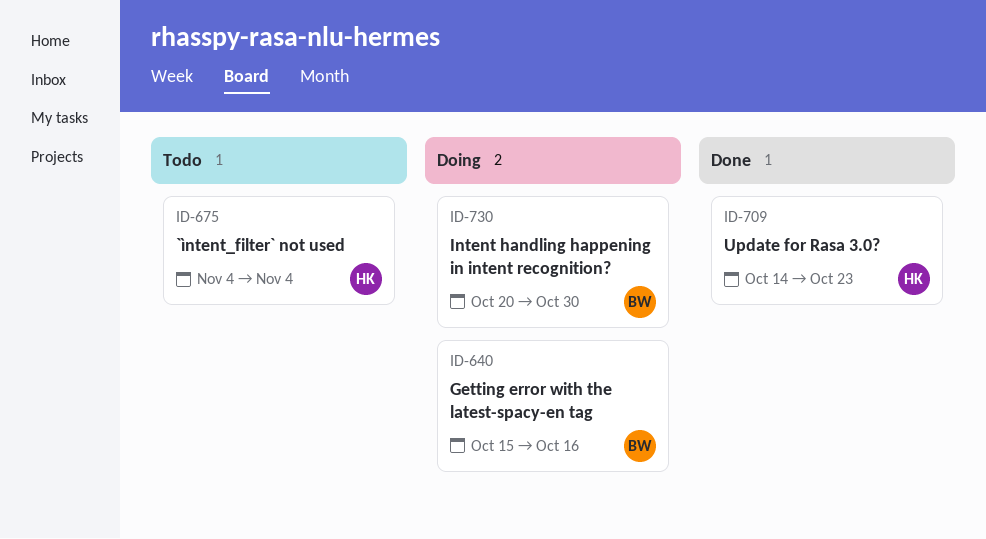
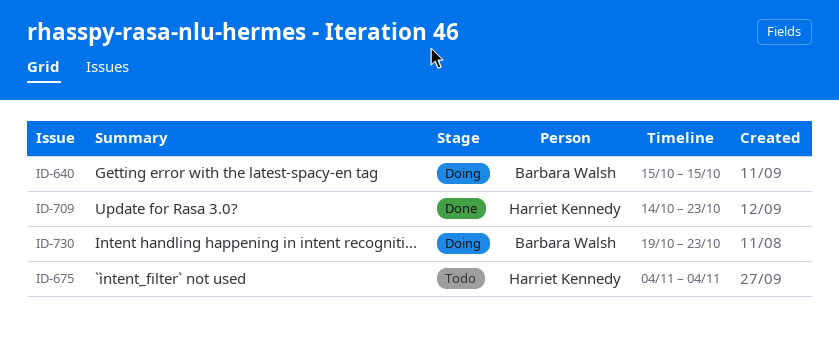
ID-640, due: Oct 16 -> Oct 15
ID-730, start: Oct 20 -> Oct 19
ID-730, due: Oct 30 -> Oct 23

